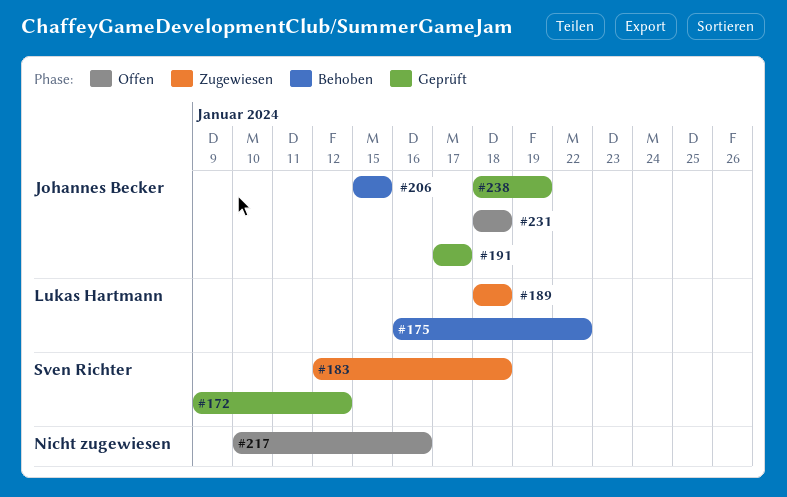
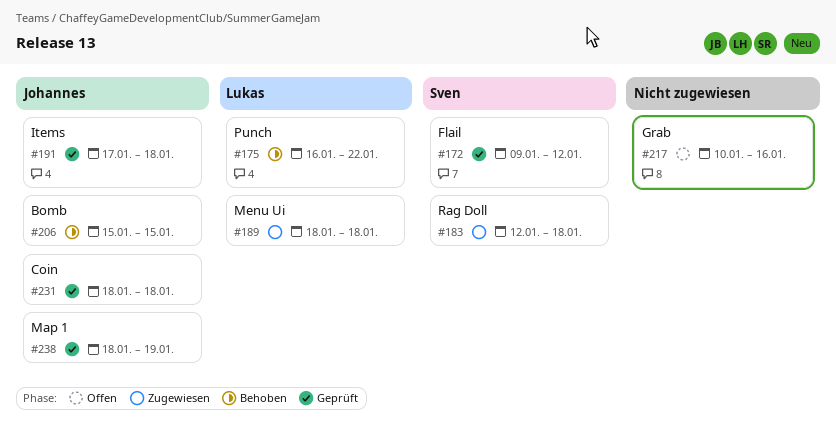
#191, due: Jan 17 -> Jan 18
#231, status: Offen -> Geprüft

